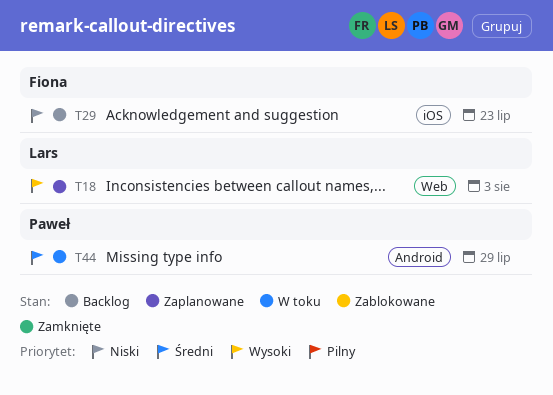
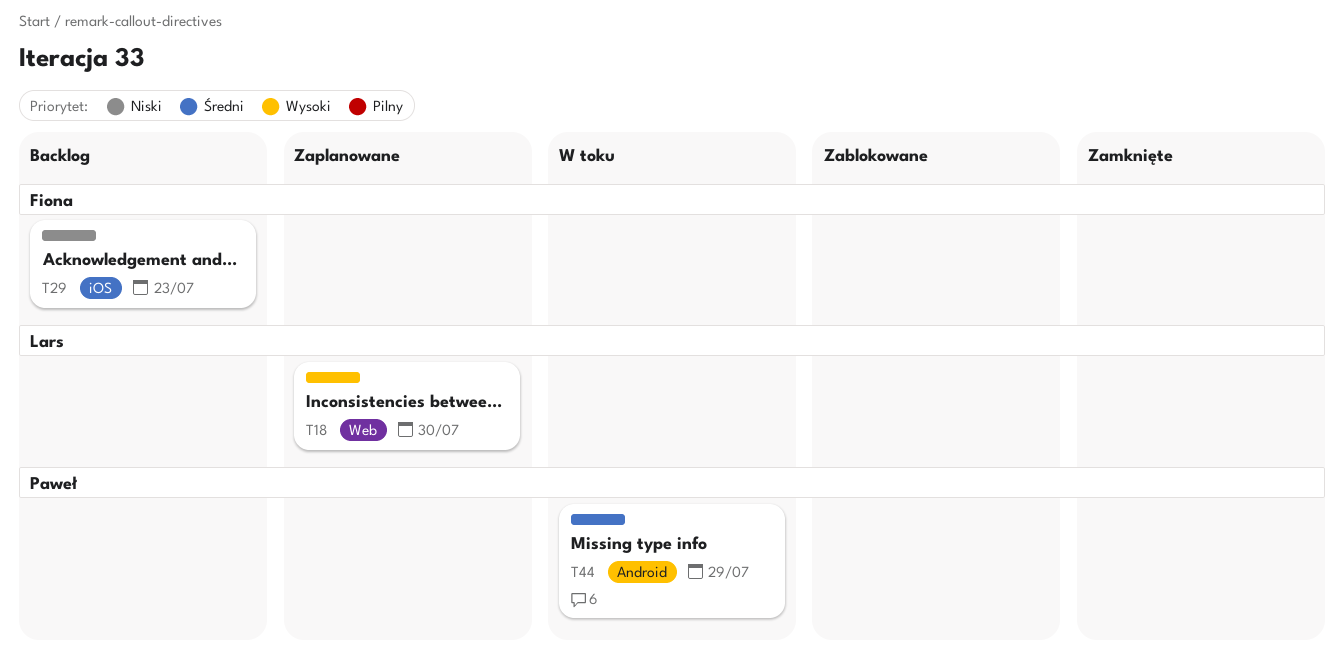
T18, due: Aug 3 -> Jul 30

